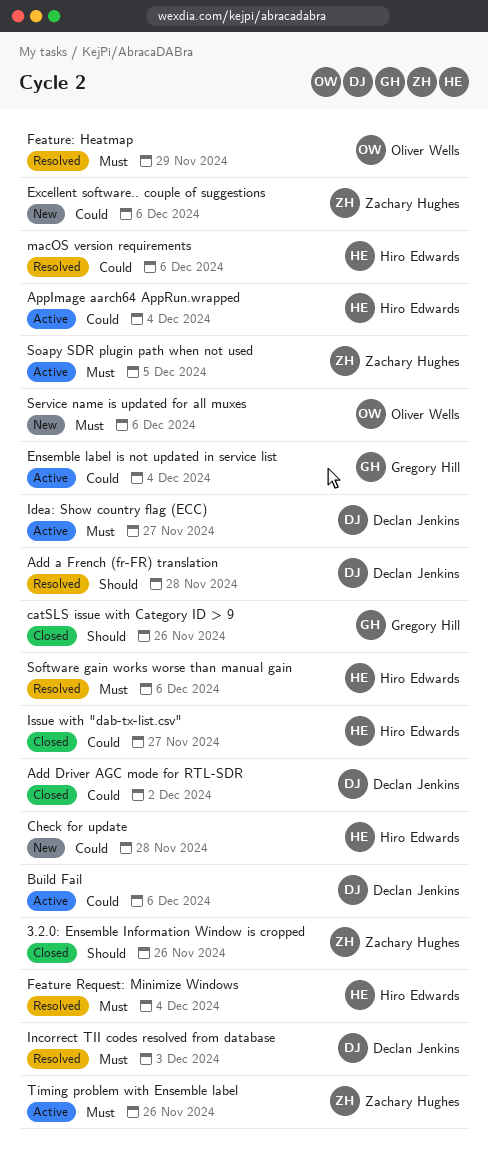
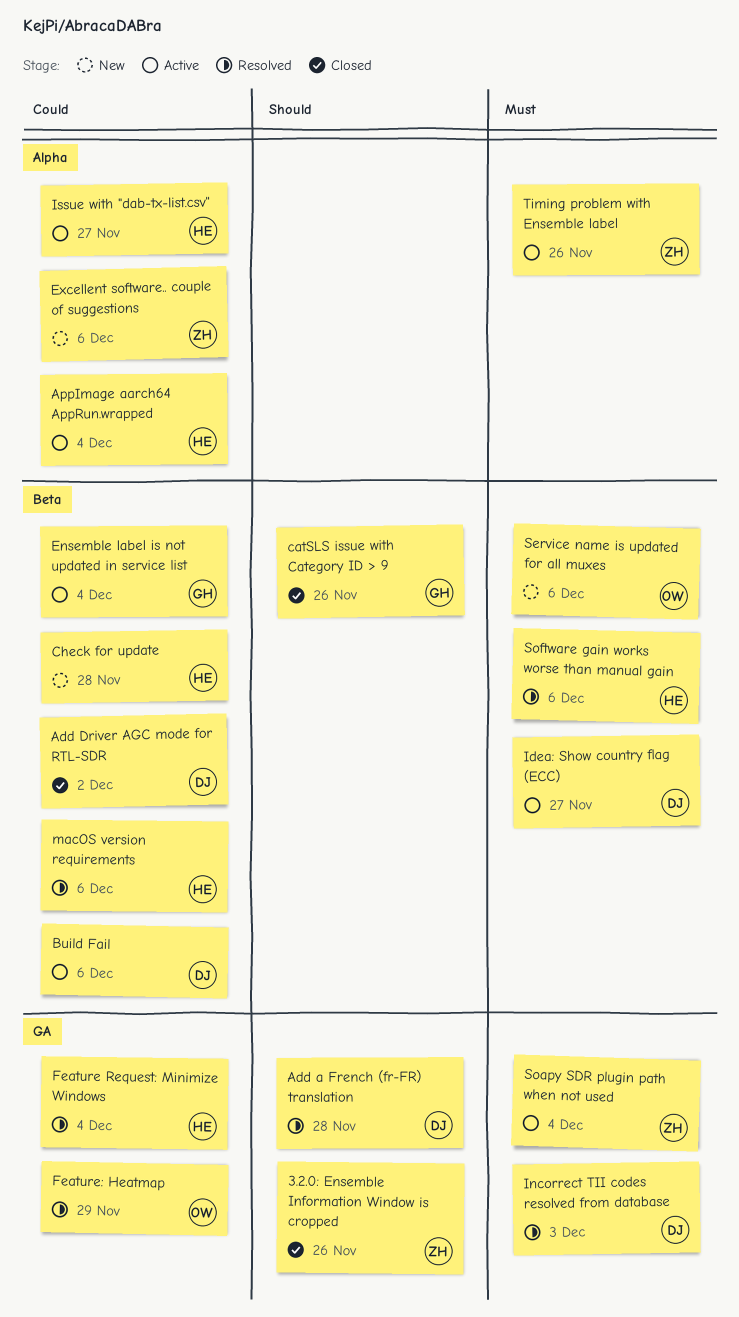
Feature Request: Minimize Windows, priority: Must -> Could
Feature: Heatmap, priority: Must -> Could
Issue with "dab-tx-list.csv", status: Closed -> Active
Soapy SDR plugin path when not used, due: Dec 5 -> Dec 4

